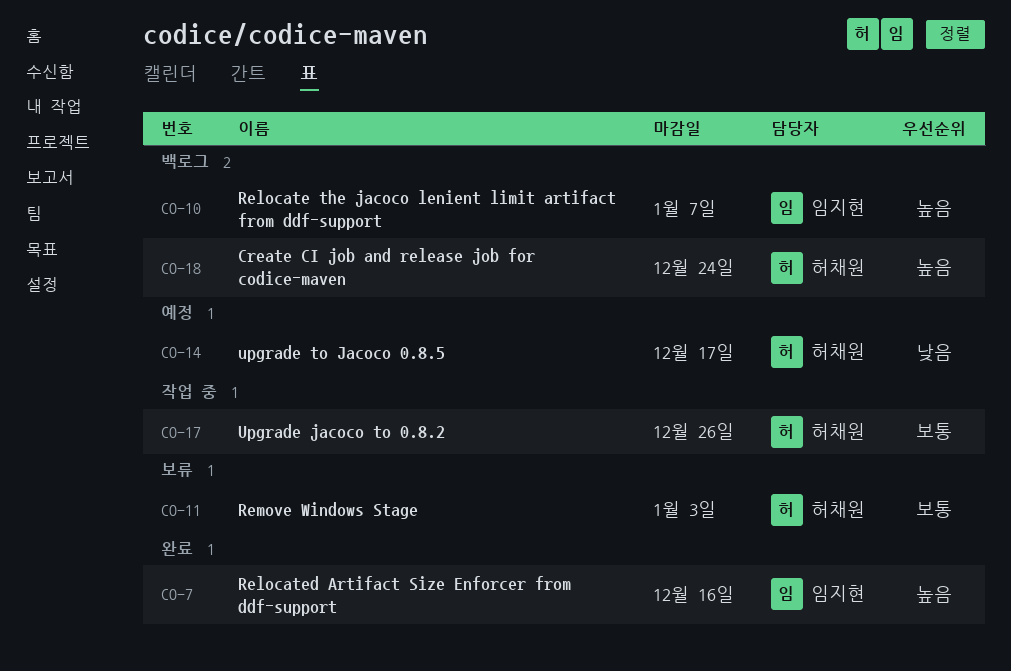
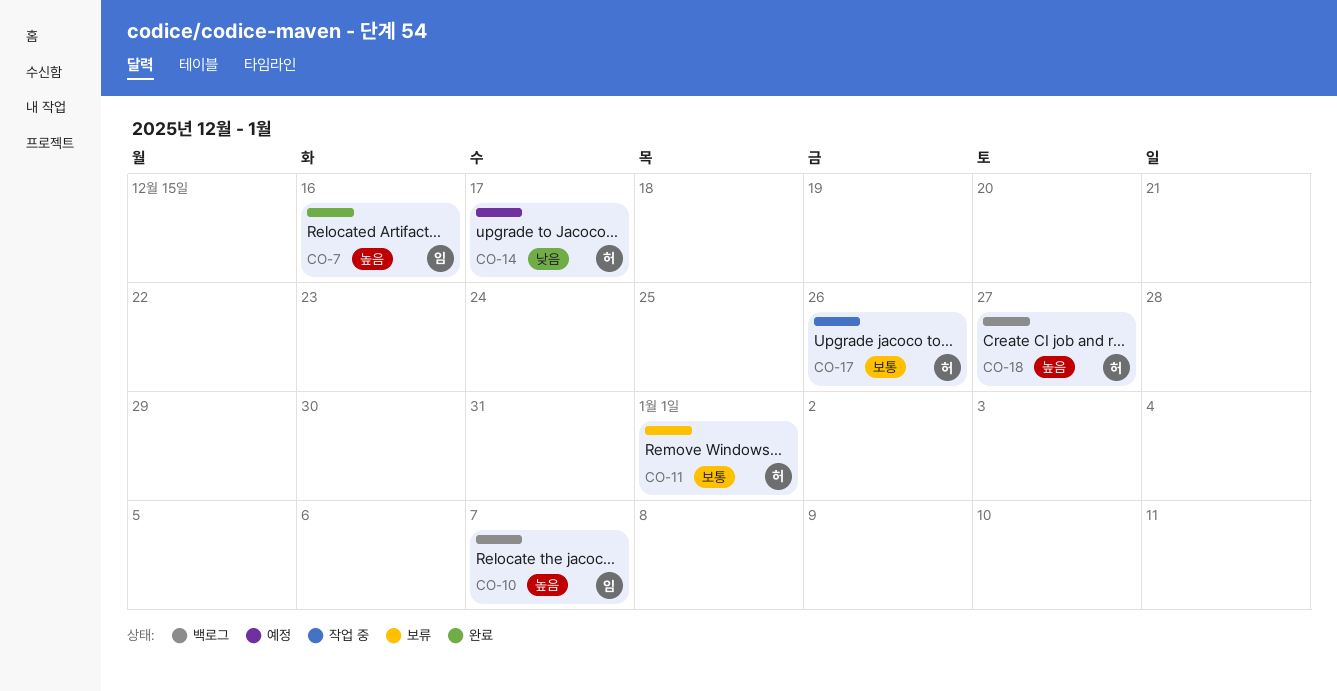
CO-11, due: Jan 3 -> Jan 1
CO-18, due: Dec 24 -> Dec 27

